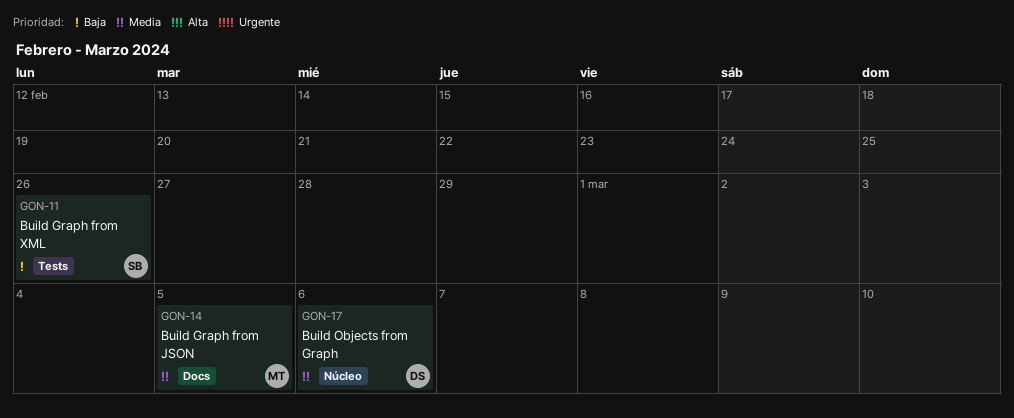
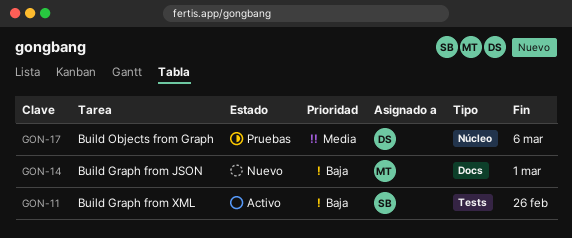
GON-14, priority: Media -> Baja
GON-14, due: Mar 5 -> Mar 1

